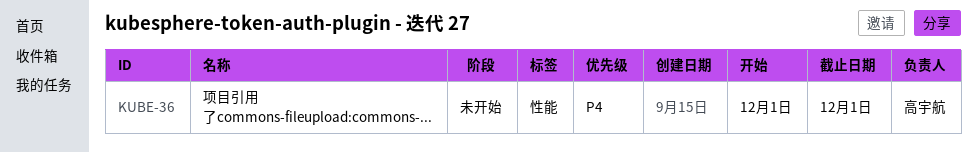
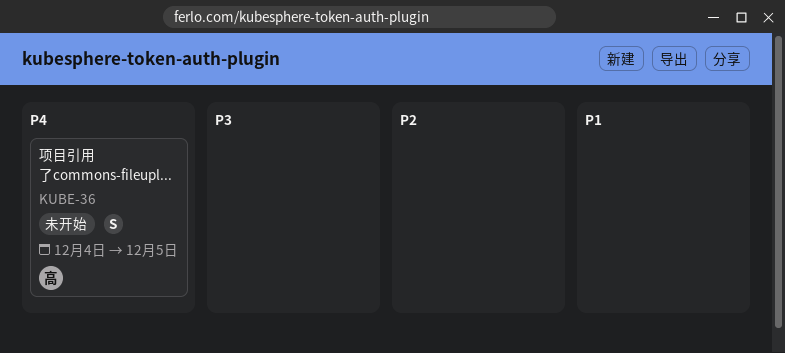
KUBE-36, start: Dec 1 -> Dec 4
KUBE-36, due: Dec 1 -> Dec 5

